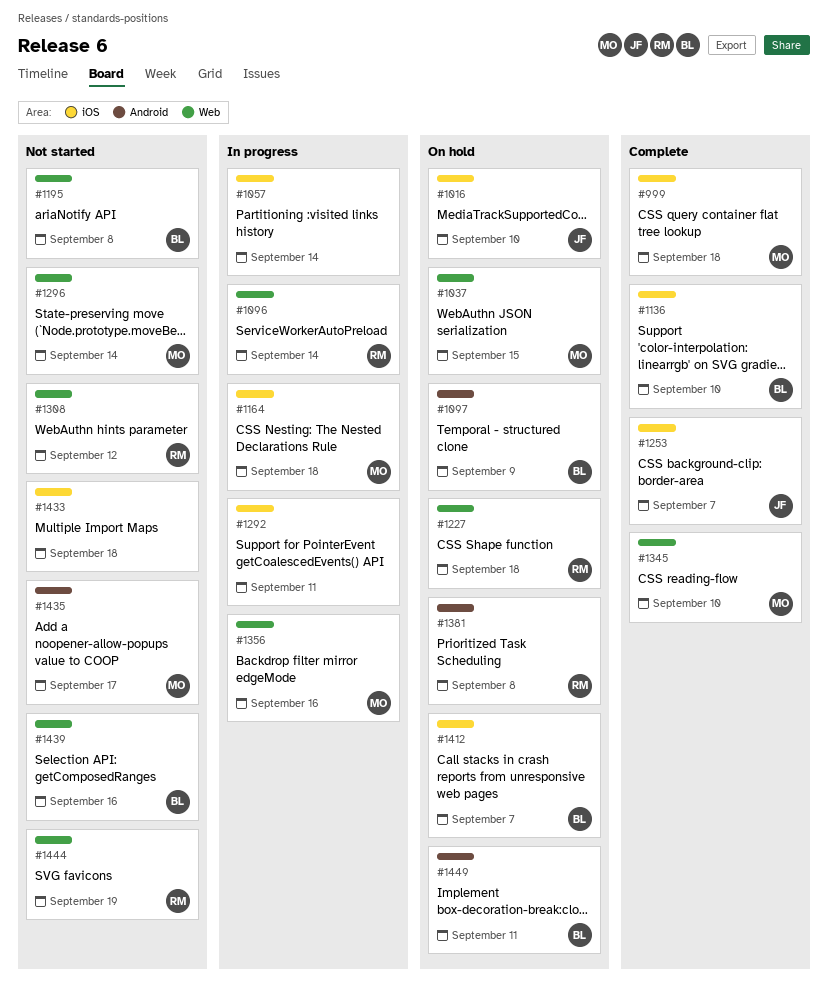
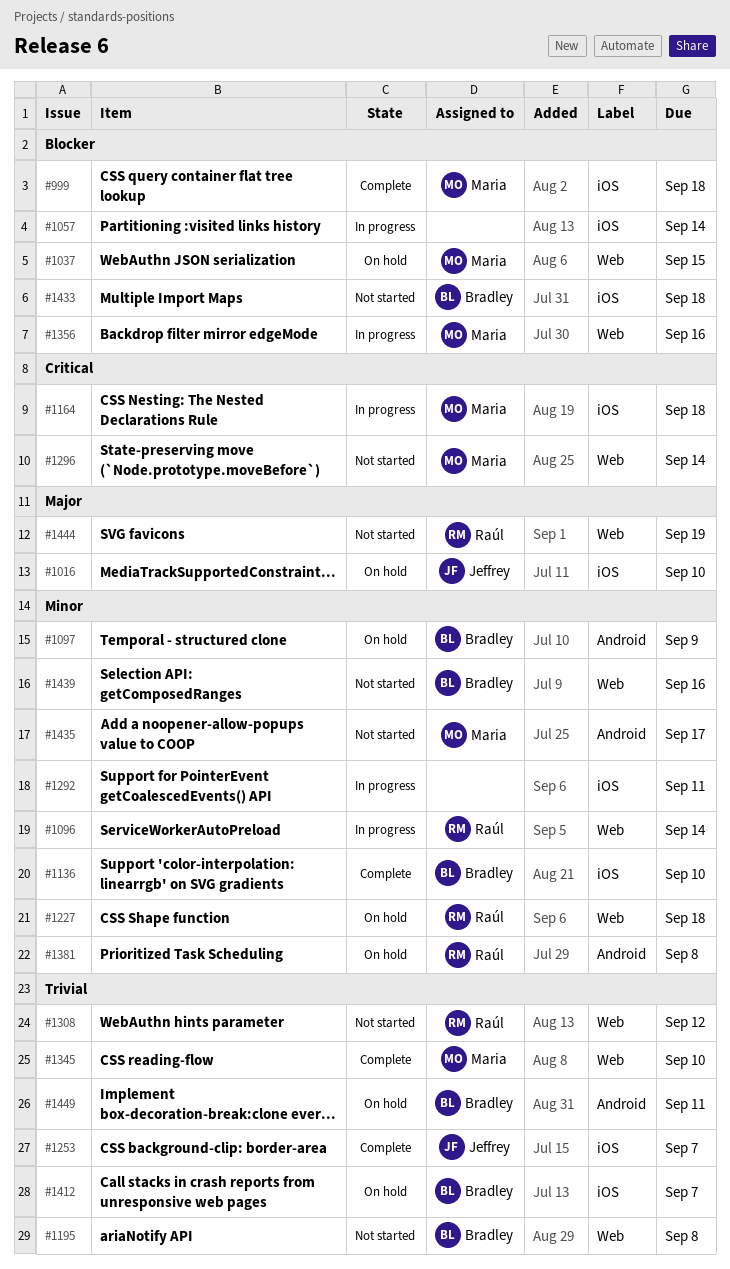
#1433, owner: none -> Bradley

